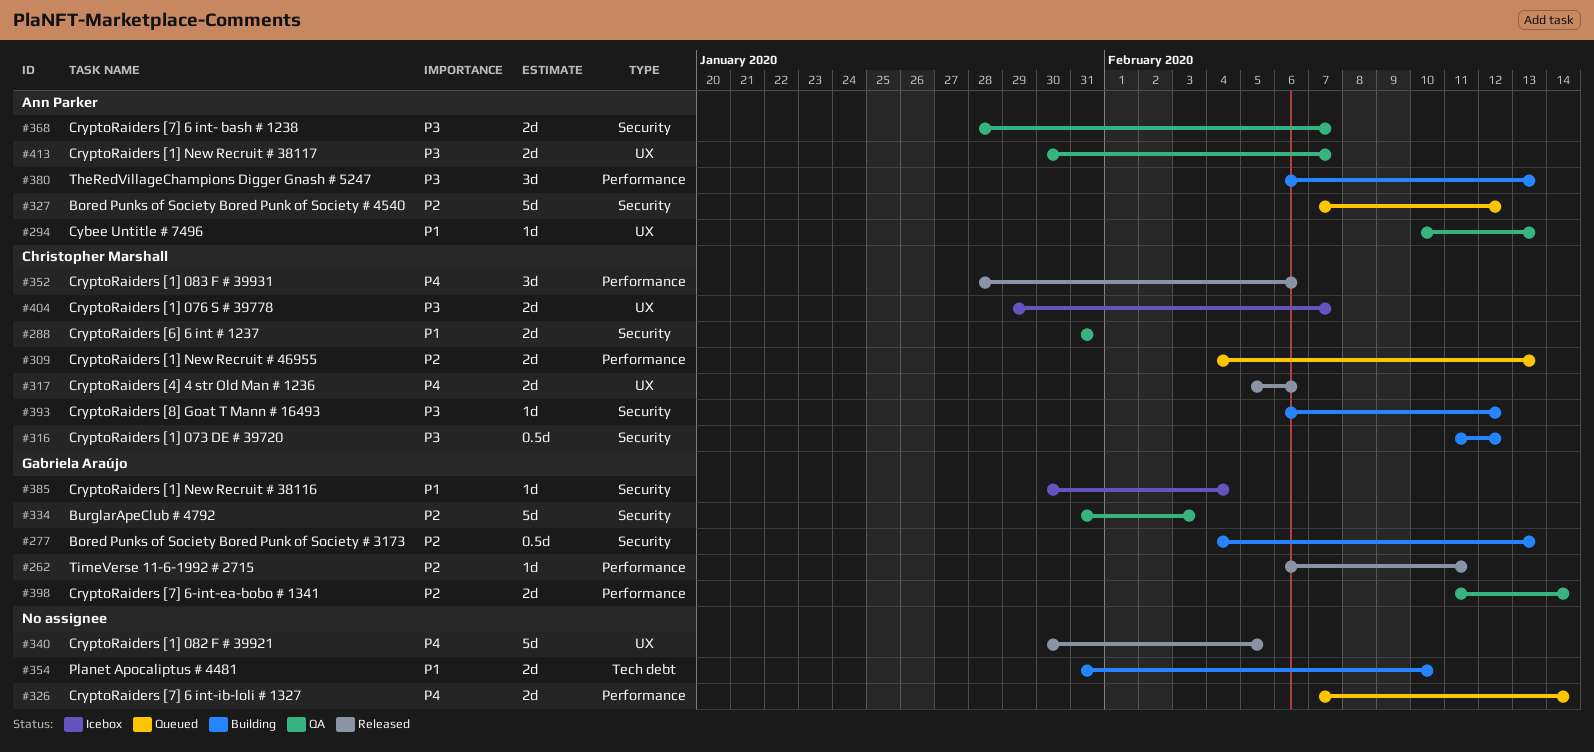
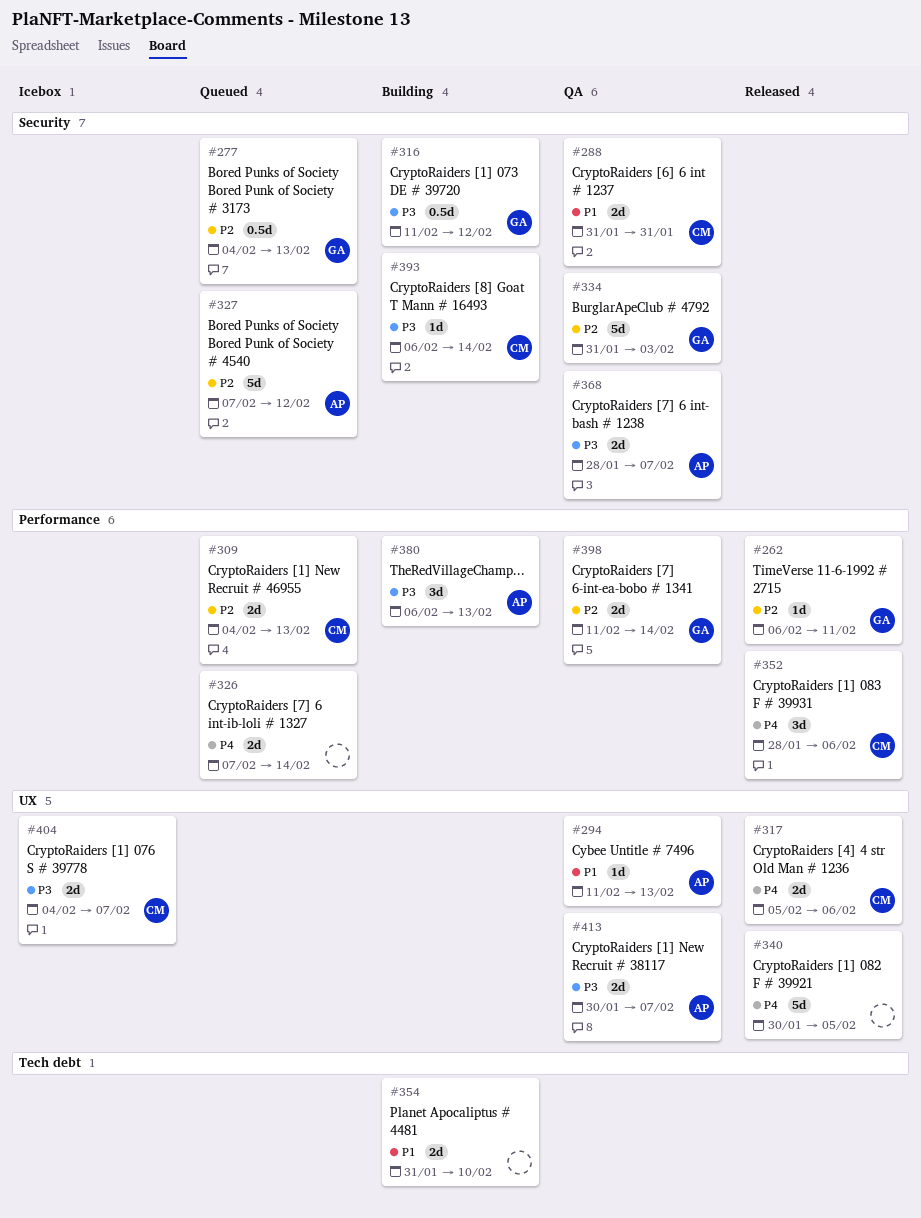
#277, status: Building -> Queued
#294, start: Feb 10 -> Feb 11
#316, owner: Christopher Marshall -> Gabriela Araújo
#385: present -> none
#393, due: Feb 12 -> Feb 14
#404, start: Jan 29 -> Feb 4

